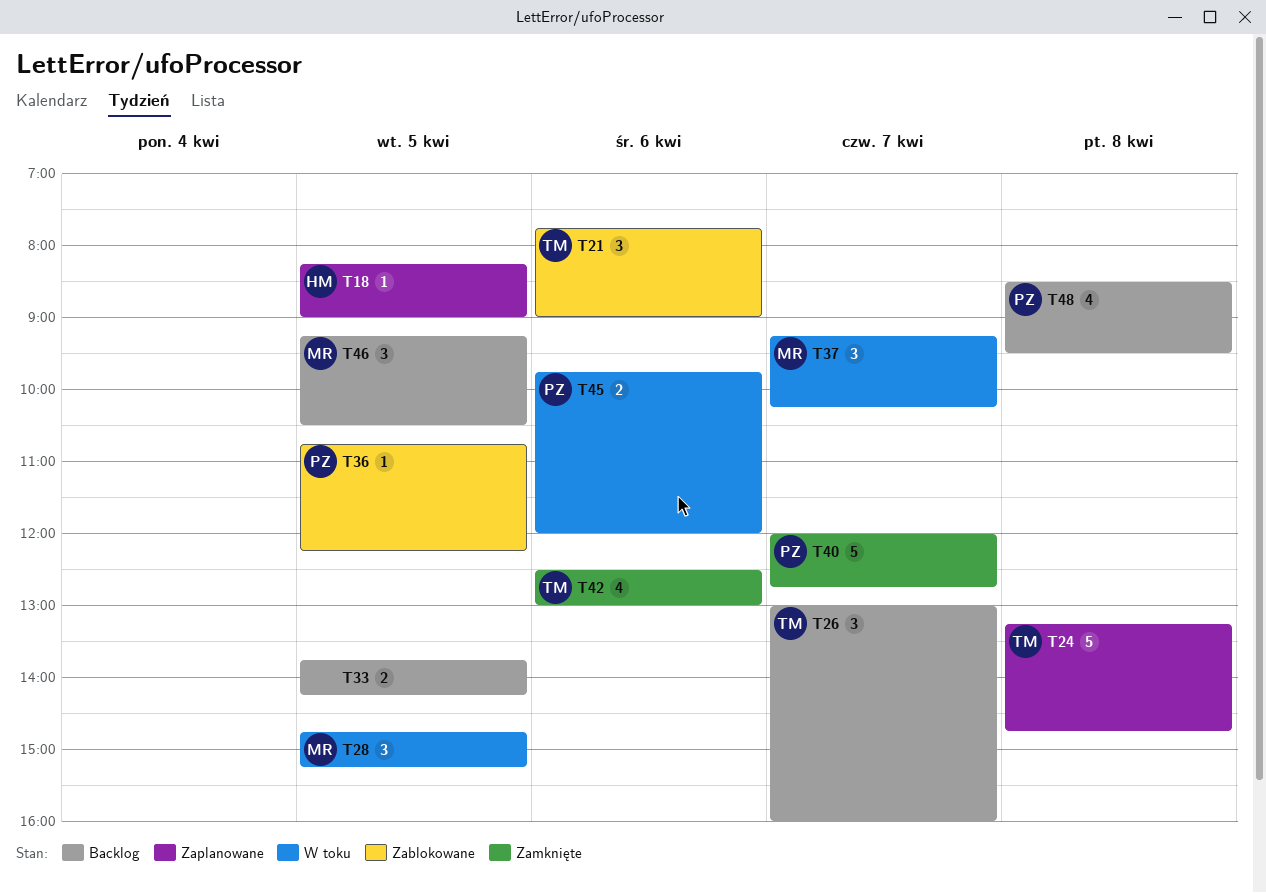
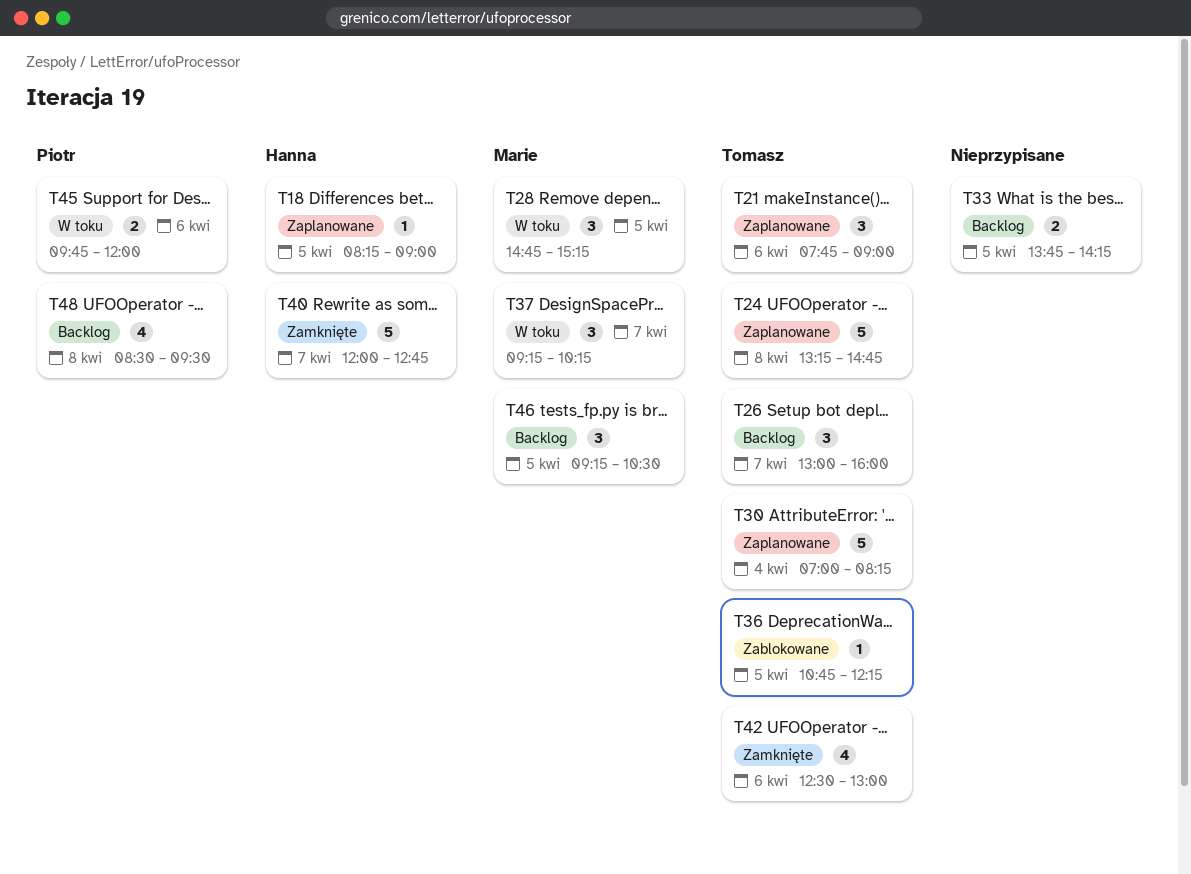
T21, status: Zablokowane -> Zaplanowane
T30: none -> present
T36, owner: Piotr -> Tomasz
T40, owner: Piotr -> Hanna

